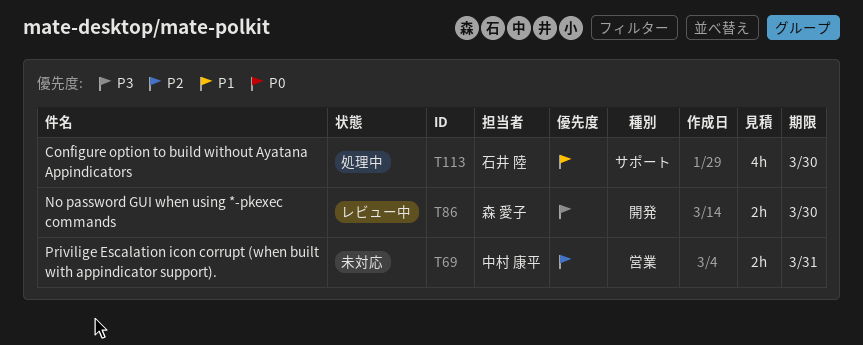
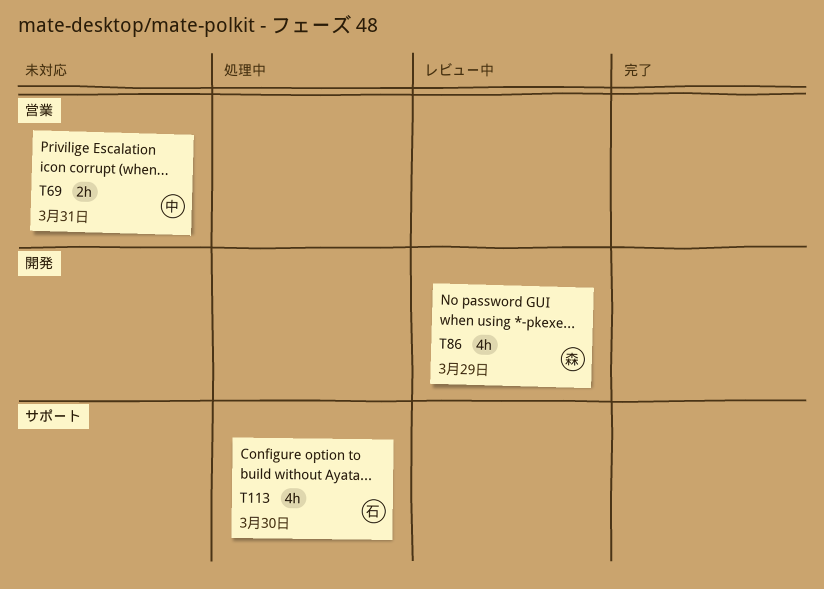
T86, estimate: 2h -> 4h
T86, due: Mar 30 -> Mar 29

